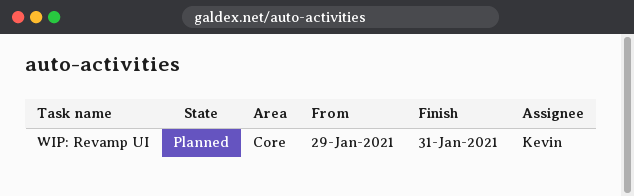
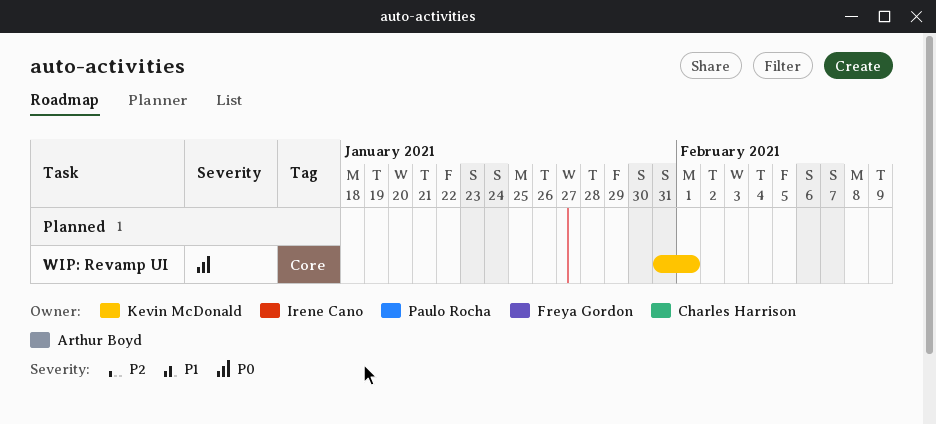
WIP: Revamp UI, start: Jan 29 -> Jan 31
WIP: Revamp UI, due: Jan 31 -> Feb 1

